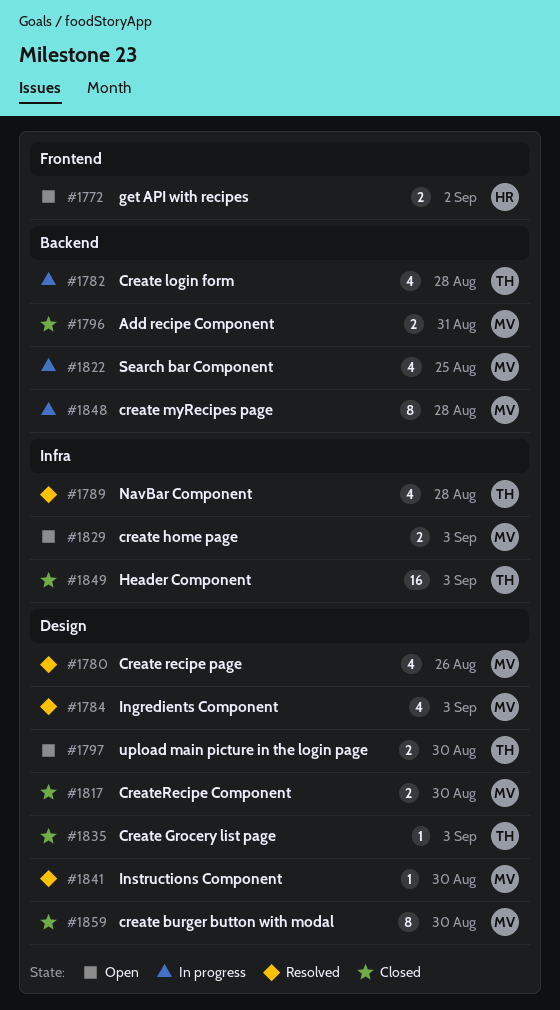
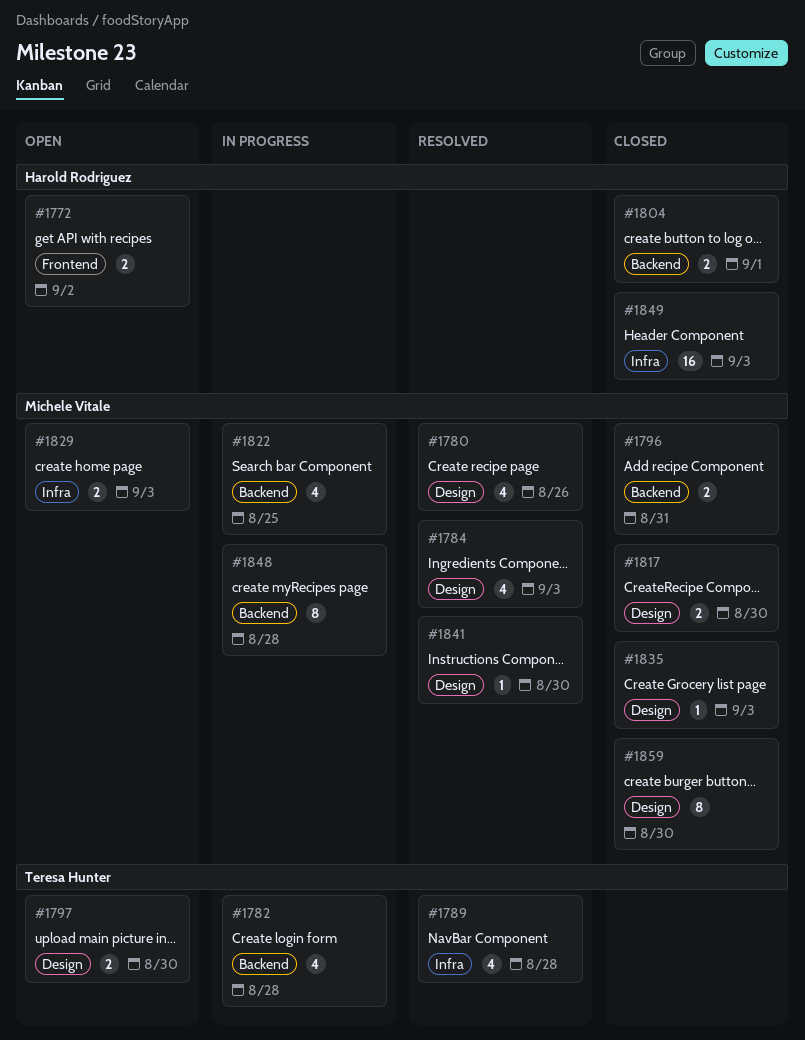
#1804: none -> present
#1835, owner: Teresa Hunter -> Michele Vitale
#1849, owner: Teresa Hunter -> Harold Rodriguez

